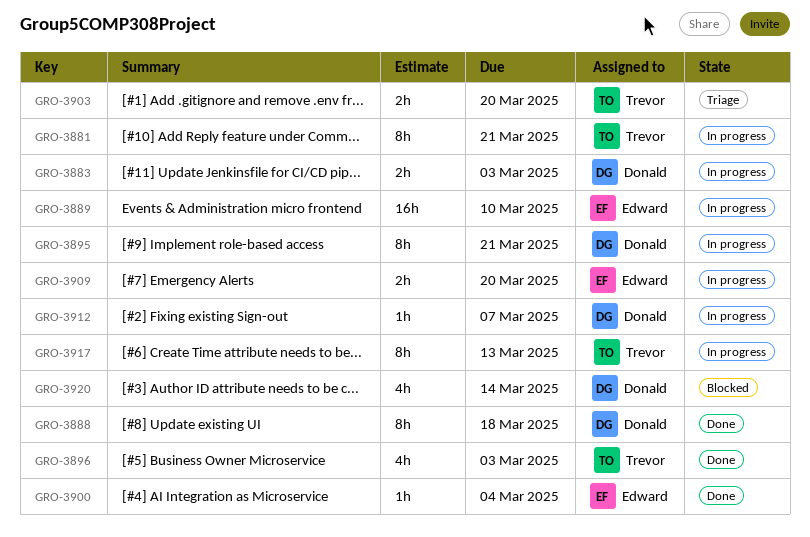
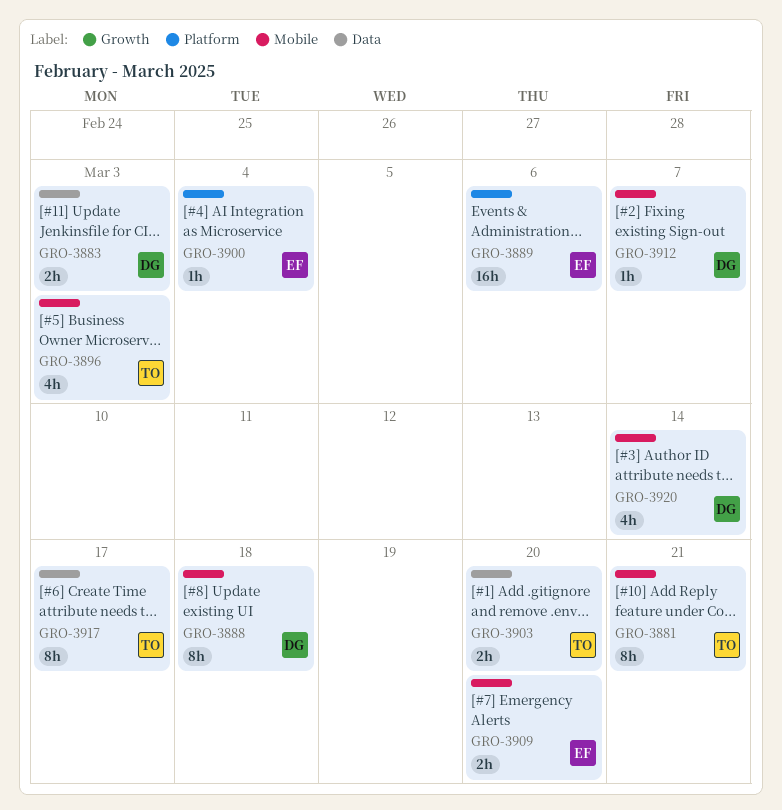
GRO-3889, due: Mar 10 -> Mar 6
GRO-3895: present -> none
GRO-3917, due: Mar 13 -> Mar 17

